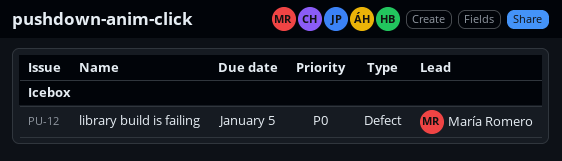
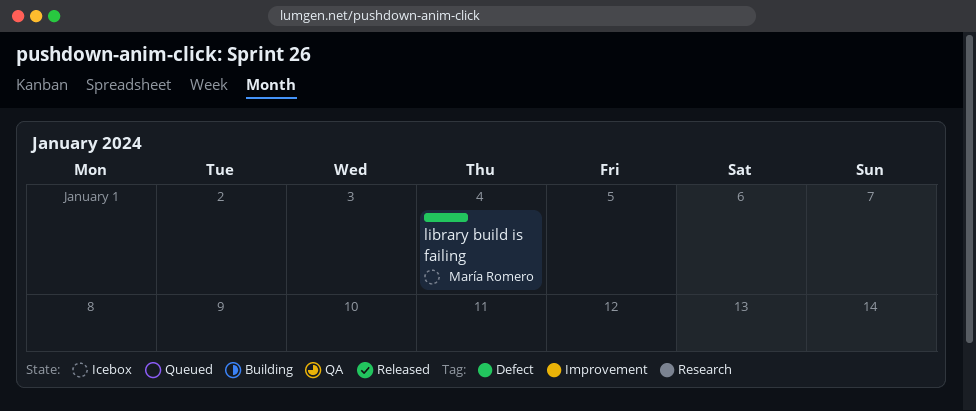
library build is failing, due: Jan 5 -> Jan 4

